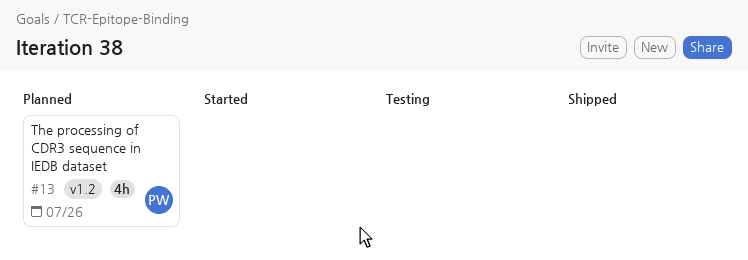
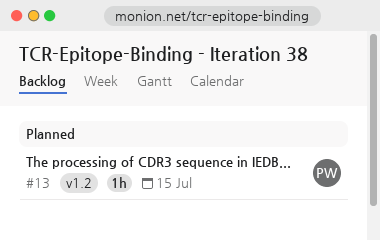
#13, estimate: 4h -> 1h
#13, due: Jul 26 -> Jul 15

